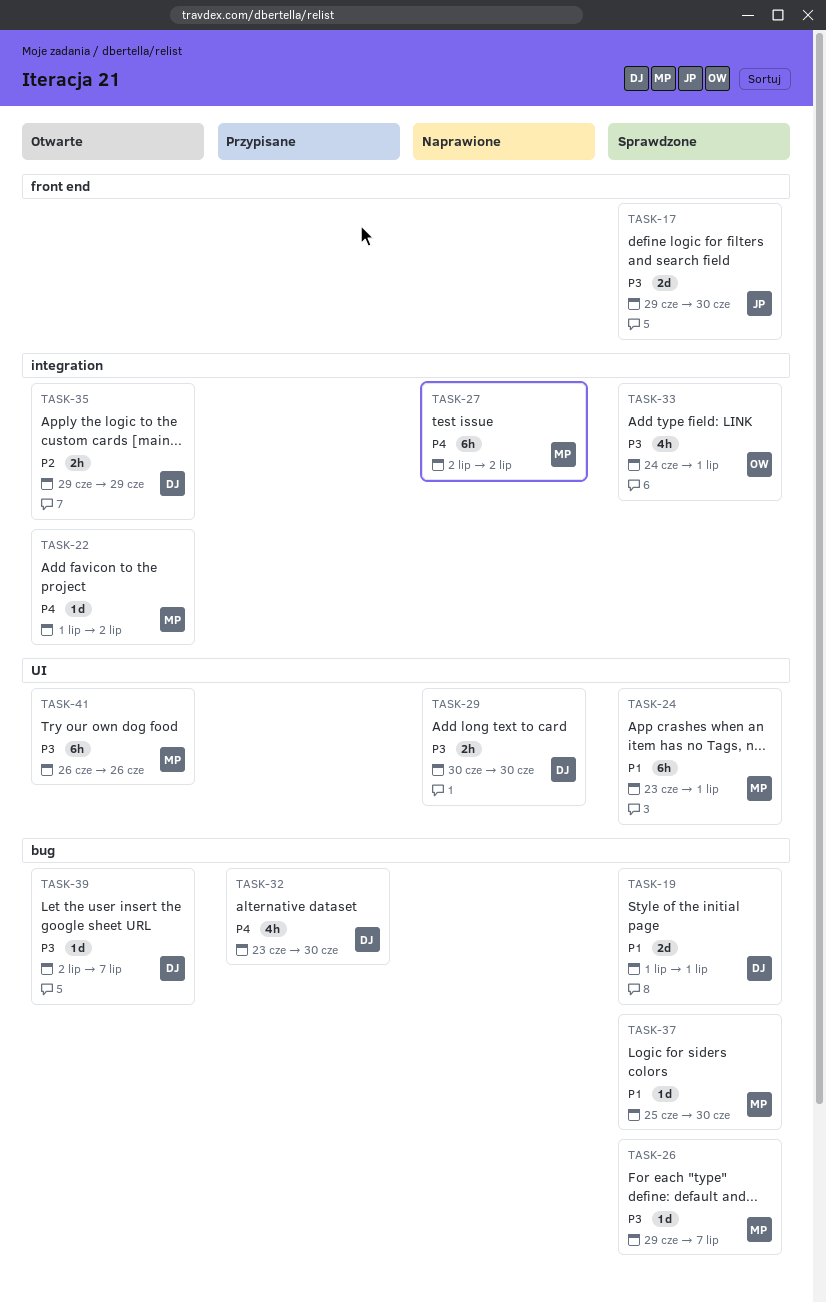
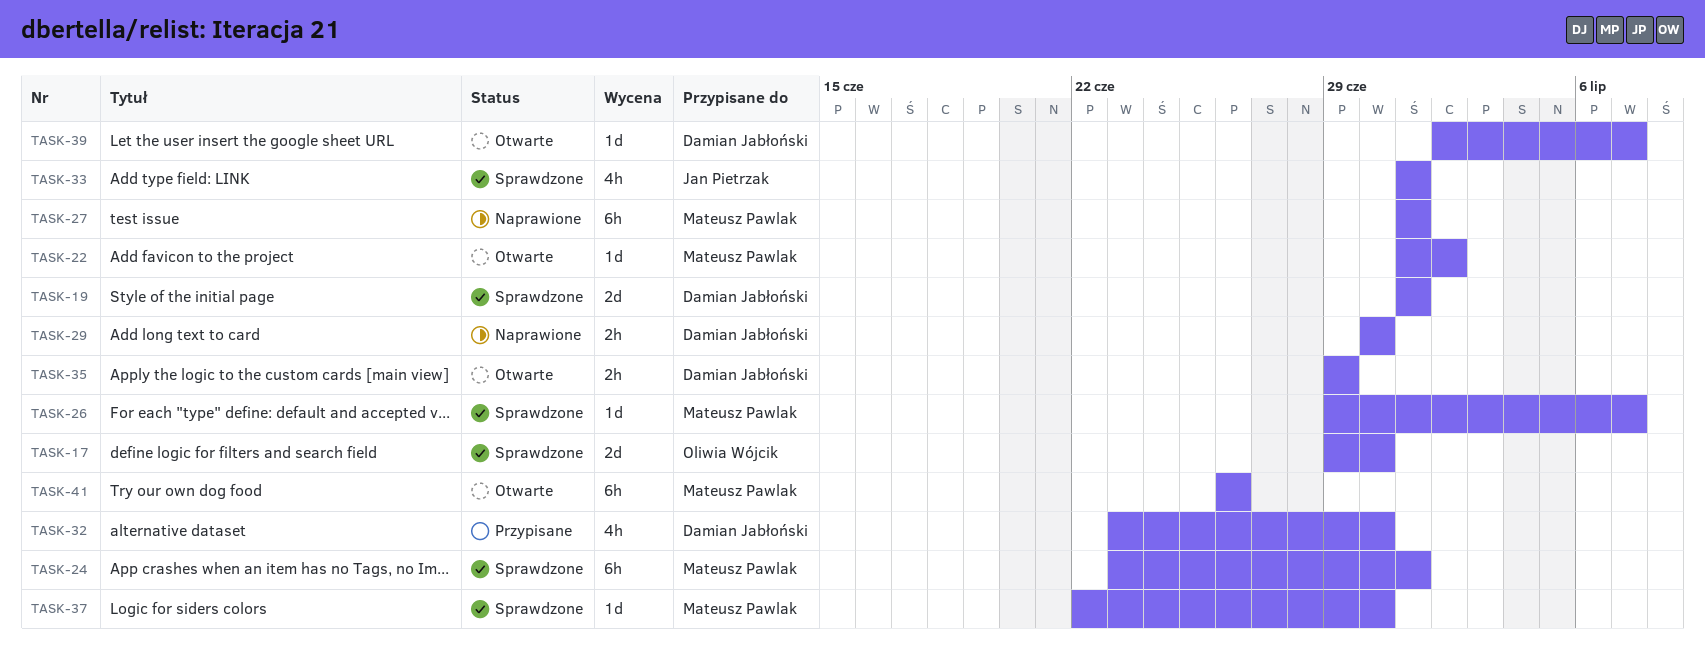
TASK-17, owner: Jan Pietrzak -> Oliwia Wójcik
TASK-27, start: Jul 2 -> Jul 1
TASK-27, due: Jul 2 -> Jul 1
TASK-33, owner: Oliwia Wójcik -> Jan Pietrzak
TASK-33, start: Jun 24 -> Jul 1
TASK-37, start: Jun 25 -> Jun 22

